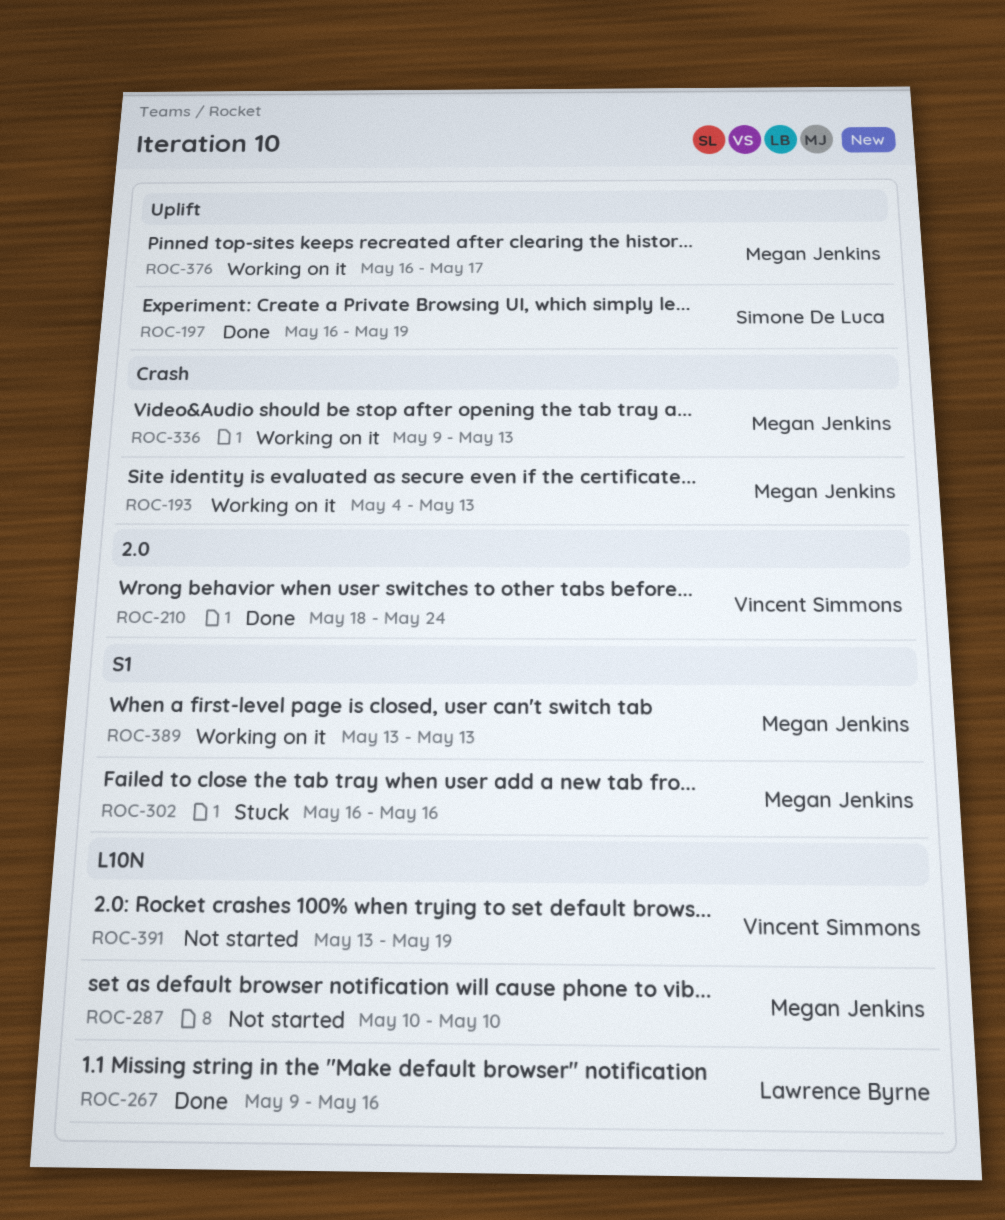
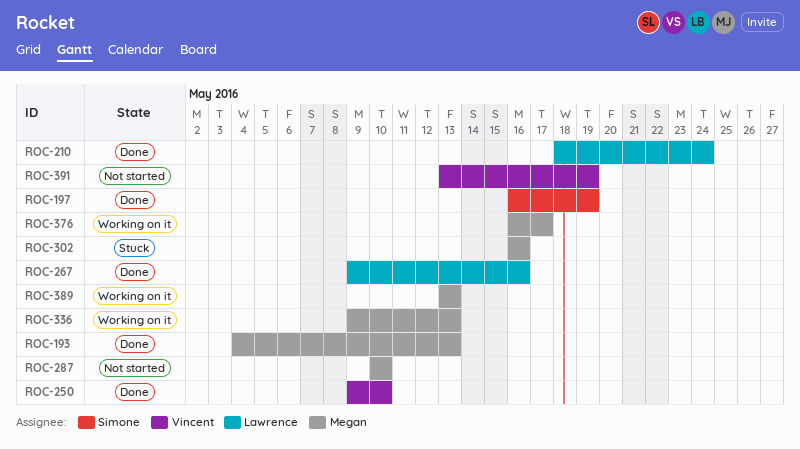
ROC-193, status: Working on it -> Done
ROC-210, owner: Vincent Simmons -> Lawrence Byrne
ROC-250: none -> present

